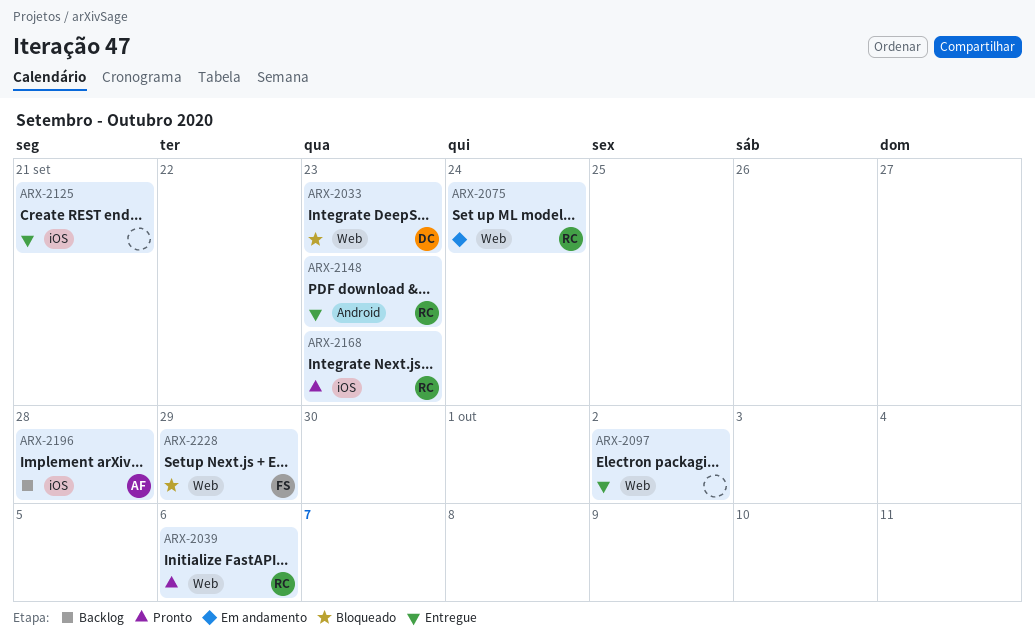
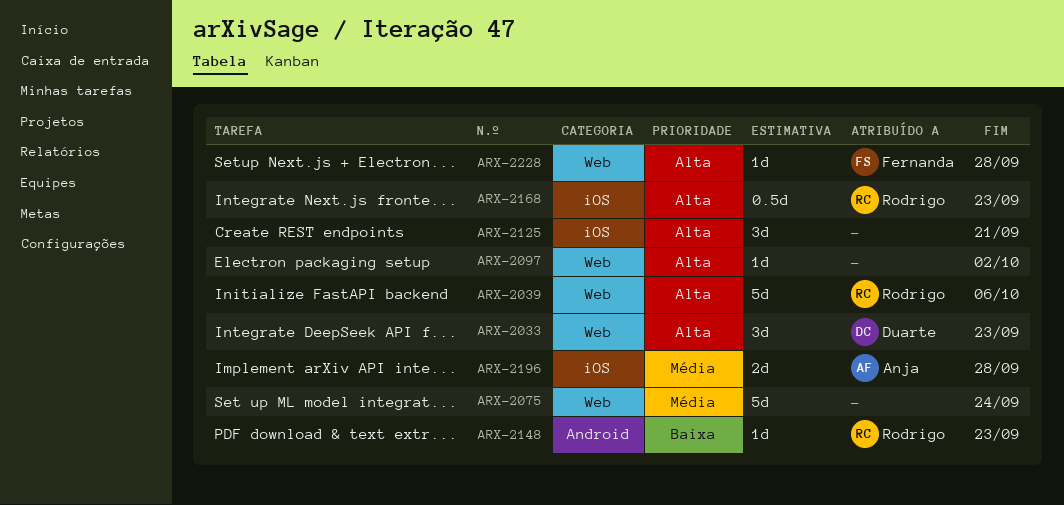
ARX-2075, owner: Rodrigo -> none
ARX-2228, due: Sep 29 -> Sep 28

